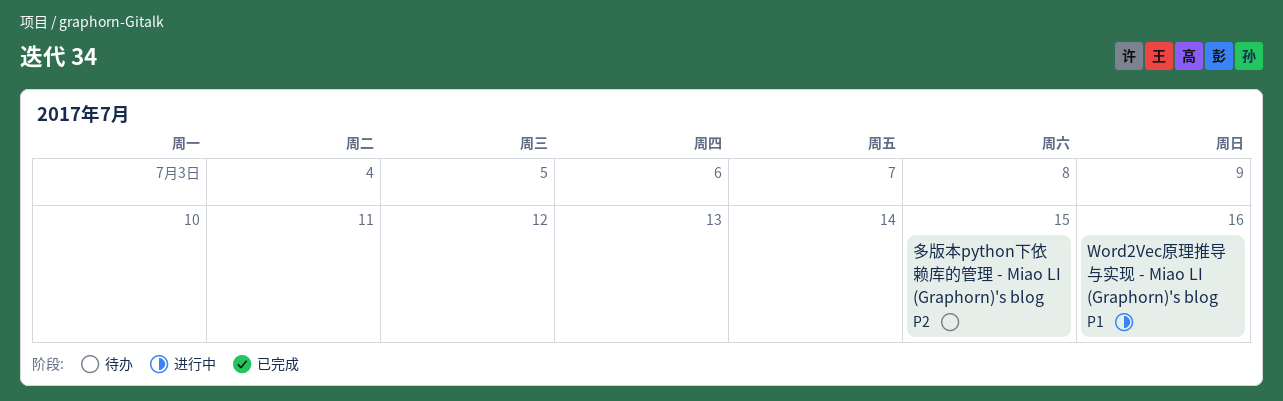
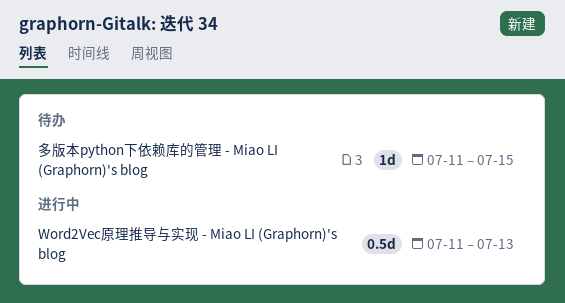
Word2Vec原理推导与实现 - Miao LI (Graphorn)'s blog, due: Jul 16 -> Jul 13

